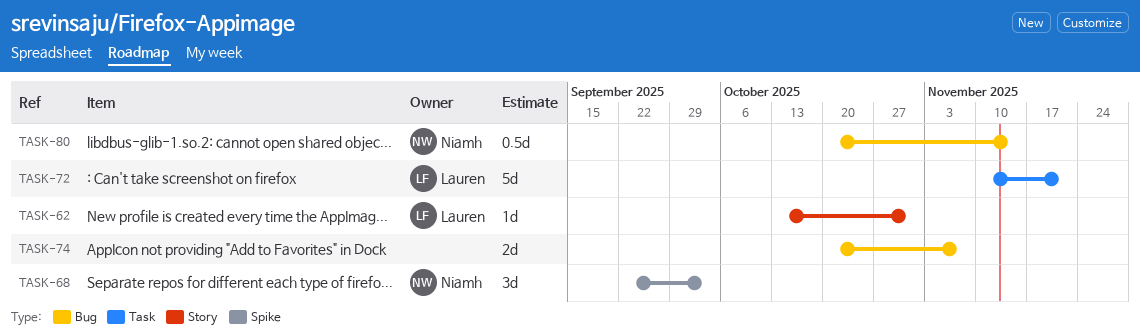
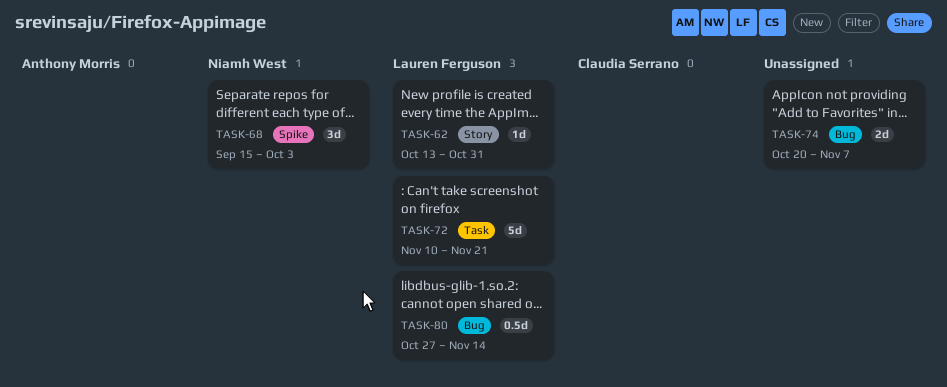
TASK-68, start: Sep 22 -> Sep 15
TASK-80, owner: Niamh West -> Lauren Ferguson
TASK-80, start: Oct 20 -> Oct 27

